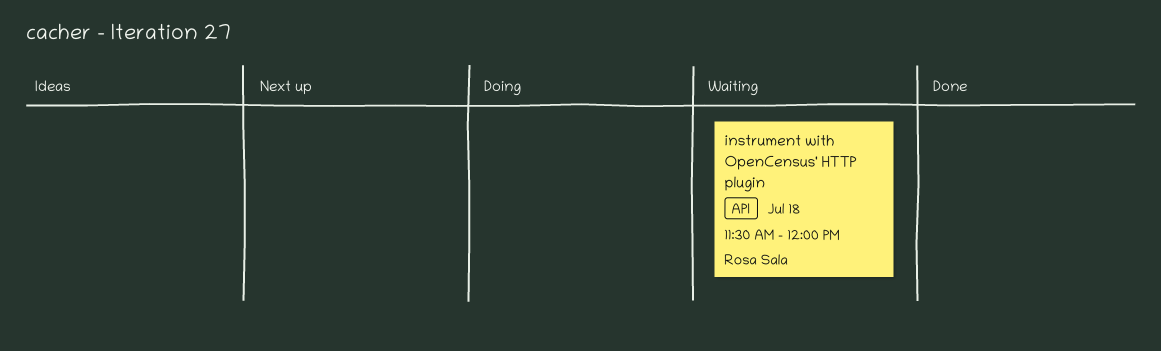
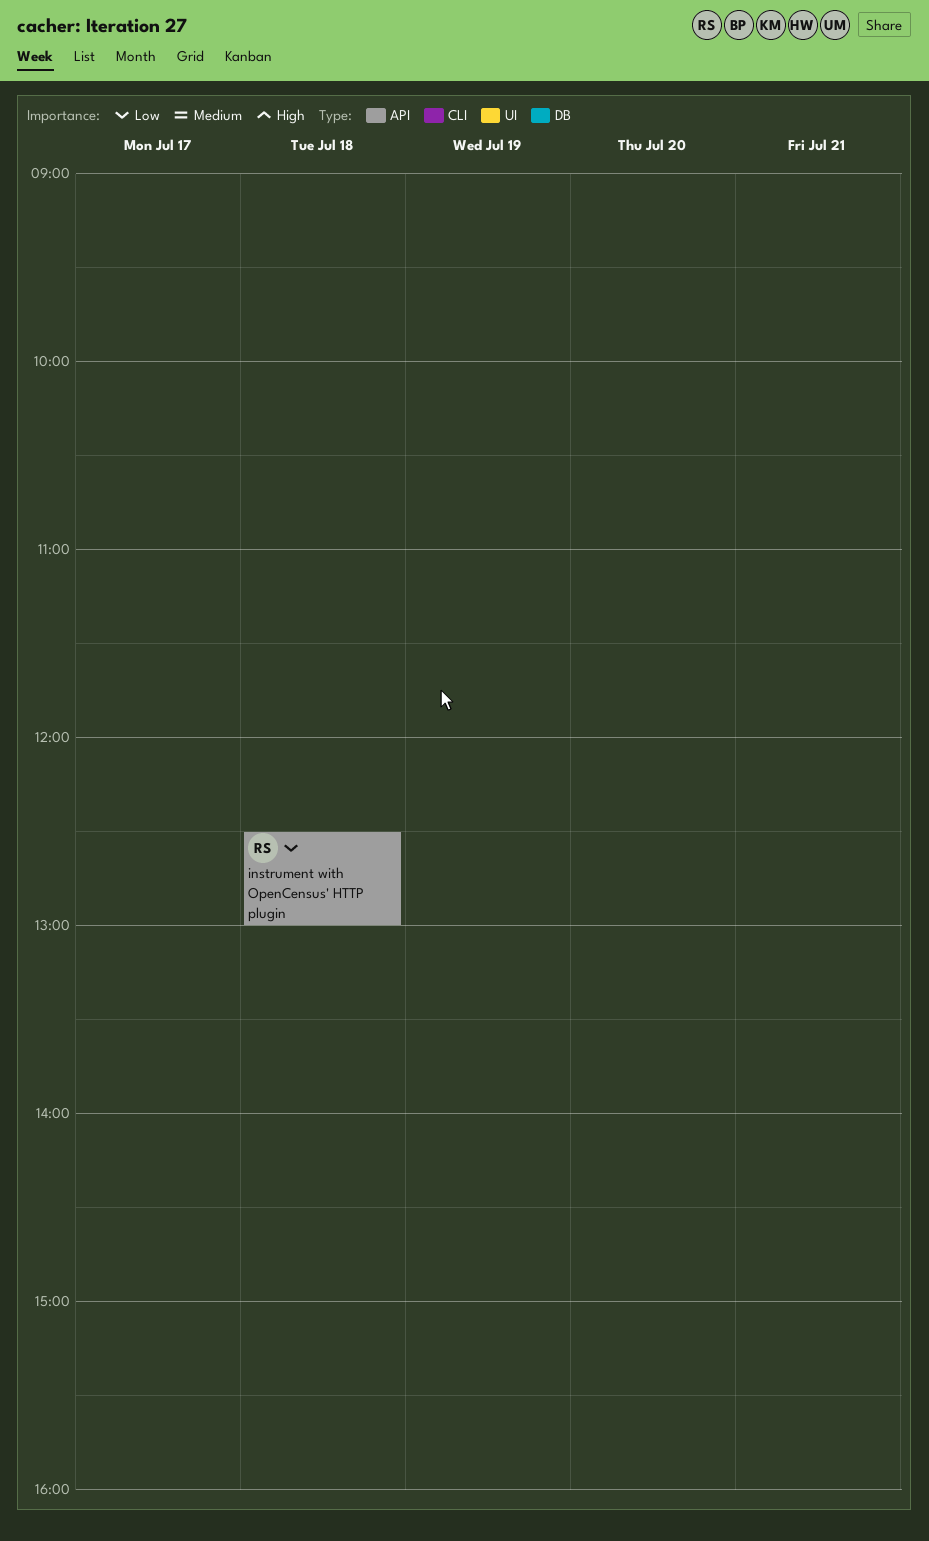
instrument with OpenCensus' HTTP plugin, begins: 11:30 -> 12:30
instrument with OpenCensus' HTTP plugin, ends: 12:00 -> 13:00

